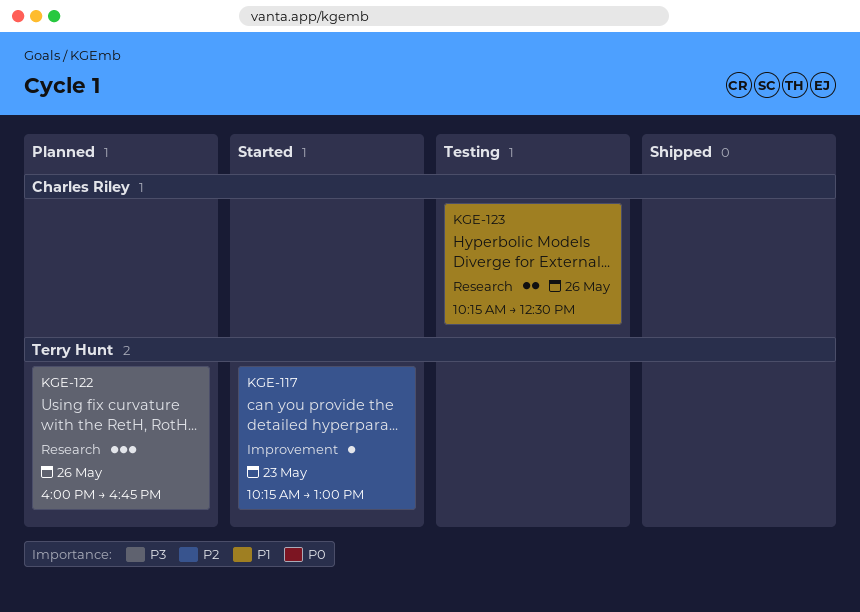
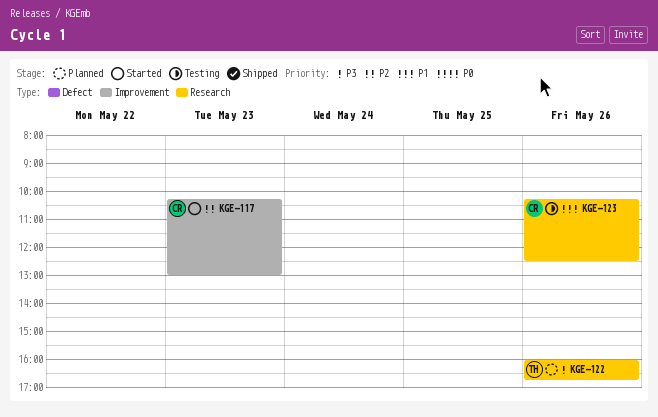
KGE-117, owner: Terry Hunt -> Charles Riley

